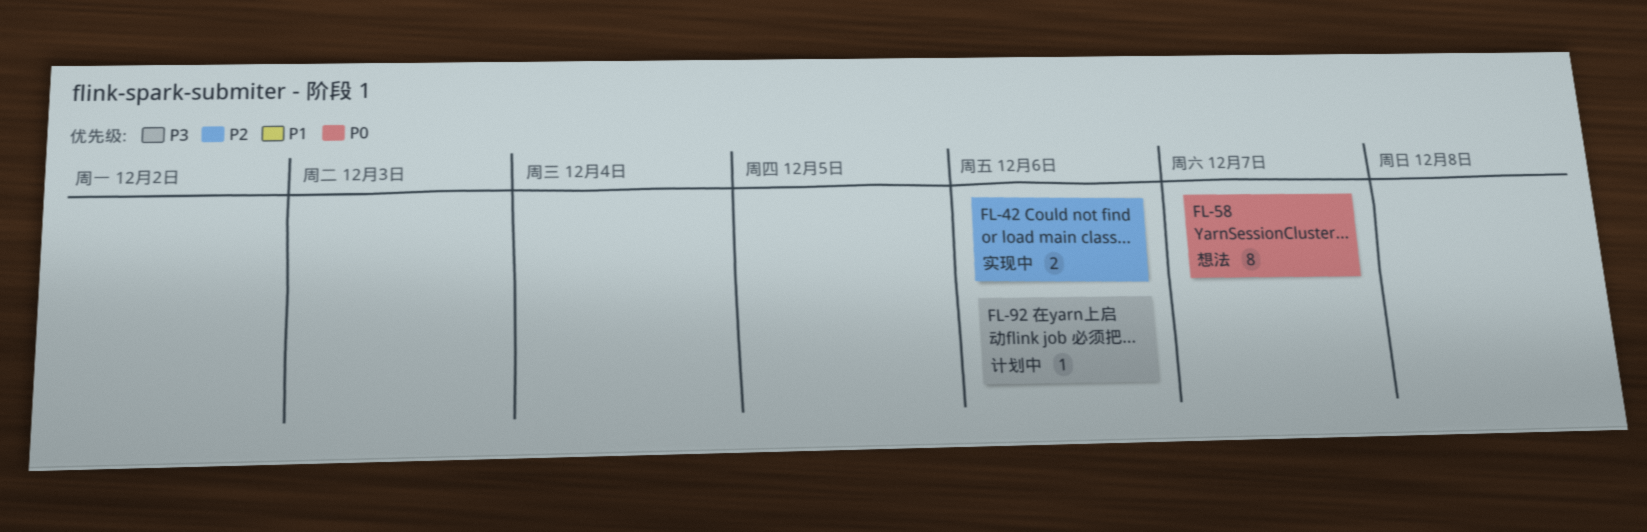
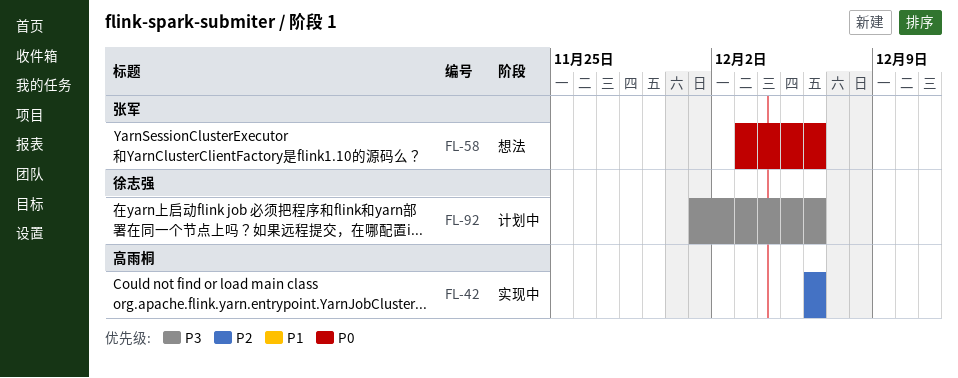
FL-58, due: Dec 7 -> Dec 6

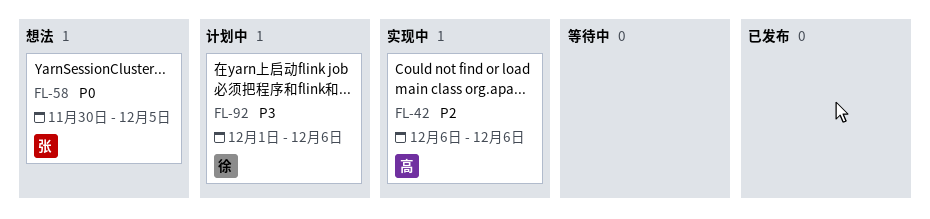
FL-58, start: Dec 3 -> Nov 30
FL-58, due: Dec 6 -> Dec 5

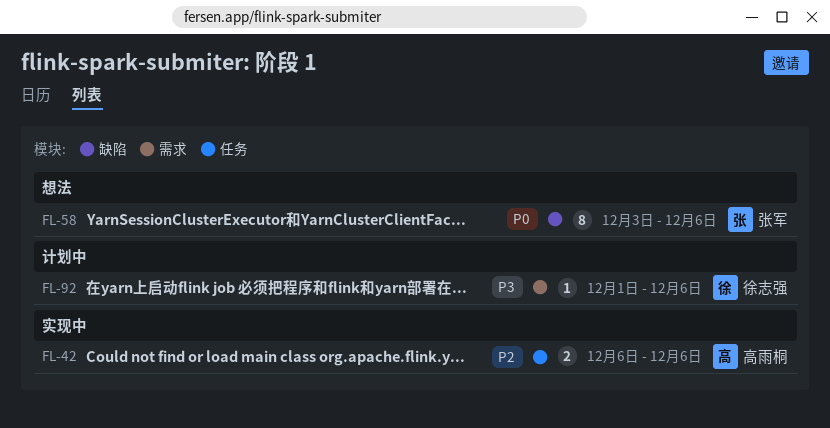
FL-58, start: Nov 30 -> Dec 3
FL-58, due: Dec 5 -> Dec 6

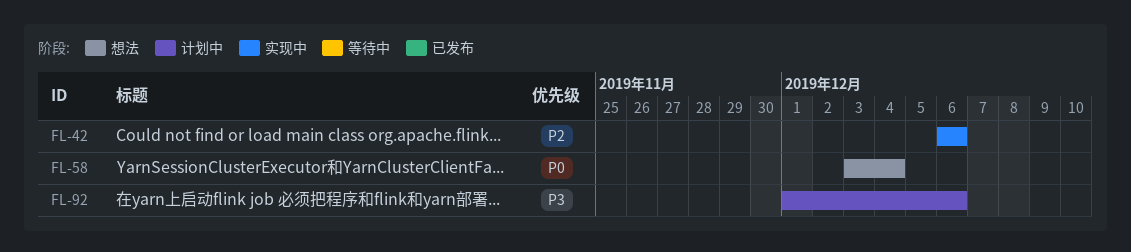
FL-58, due: Dec 6 -> Dec 4

